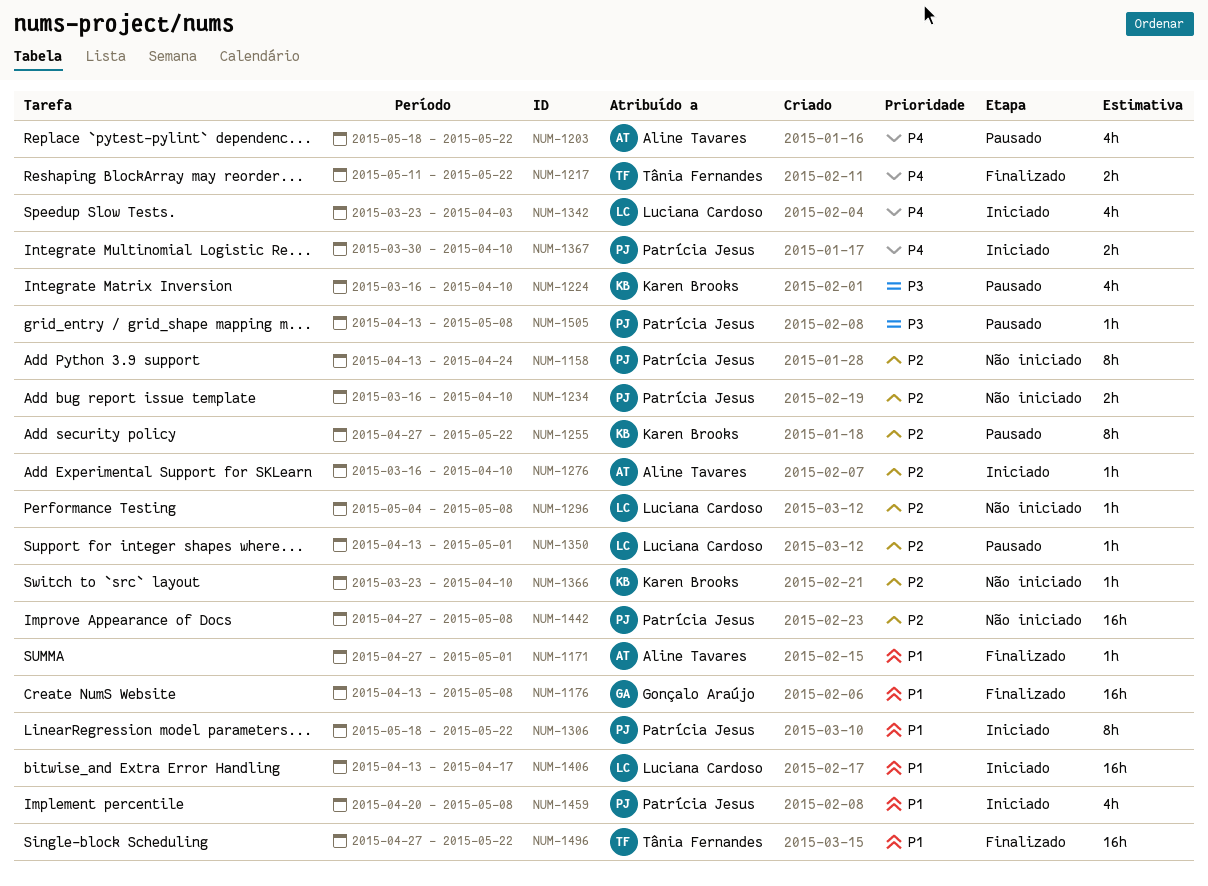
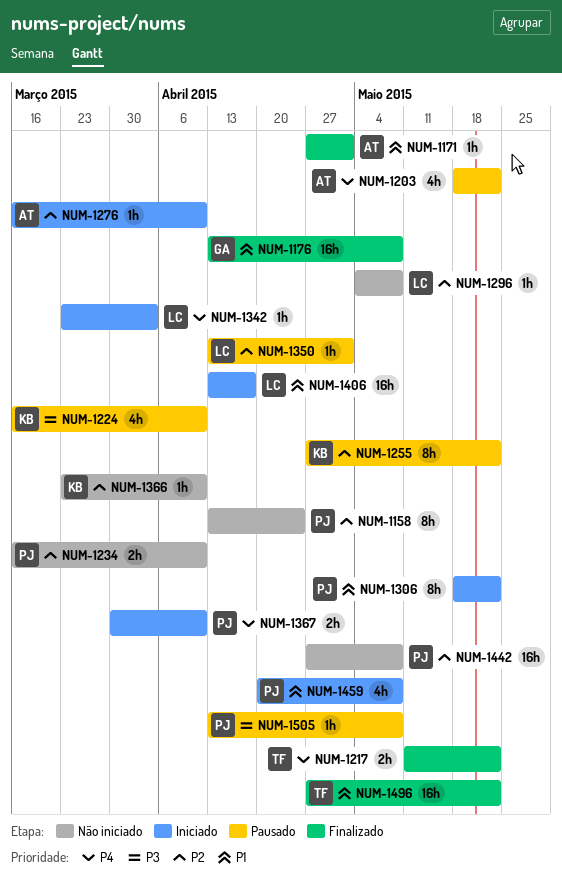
NUM-1342, estimate: 4h -> 1h

